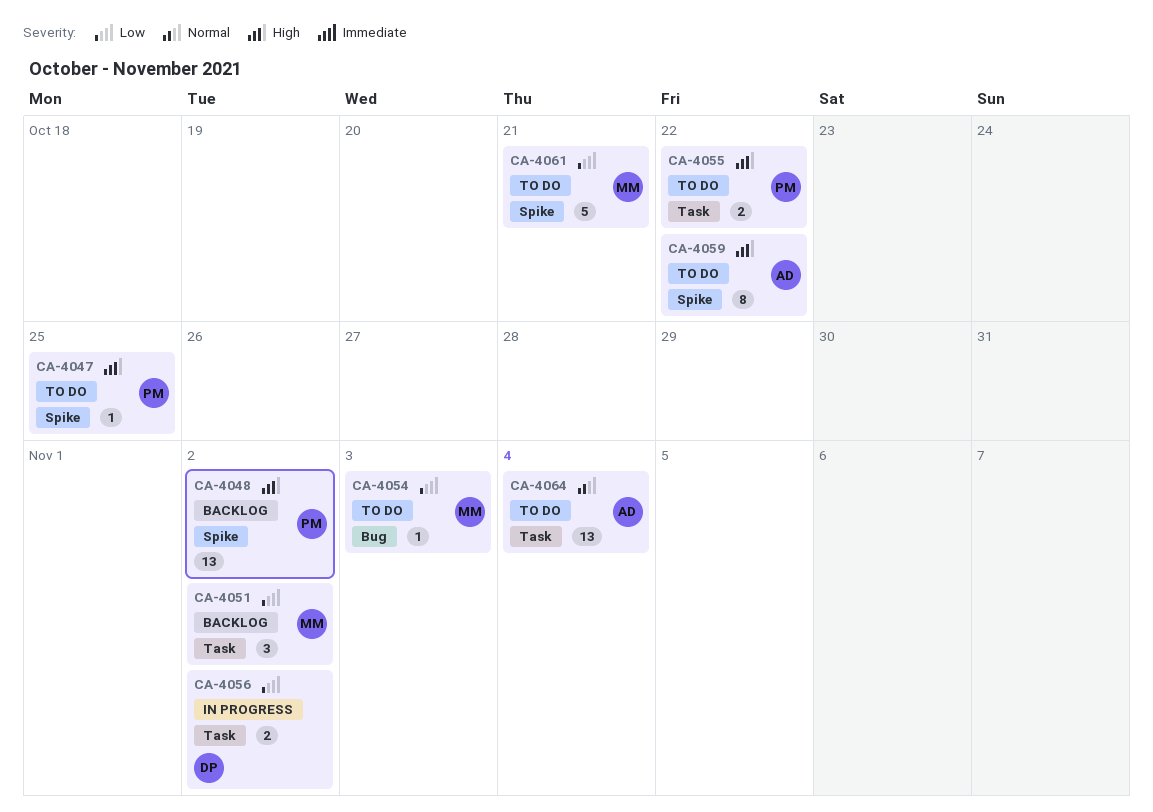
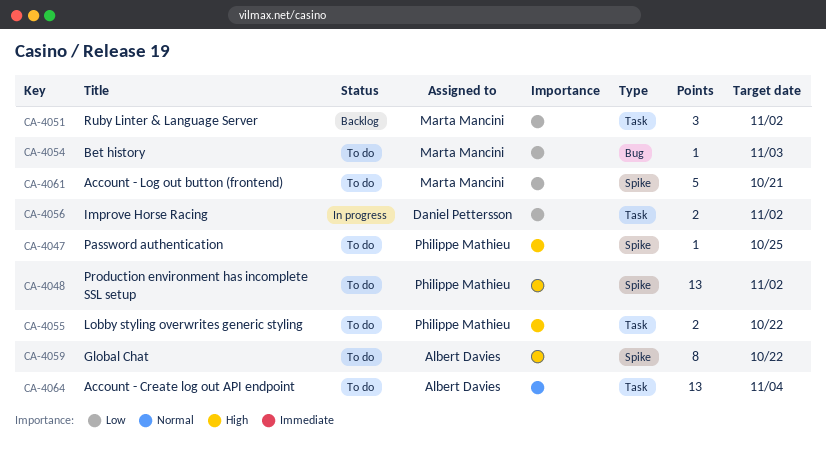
CA-4048, status: Backlog -> To do

